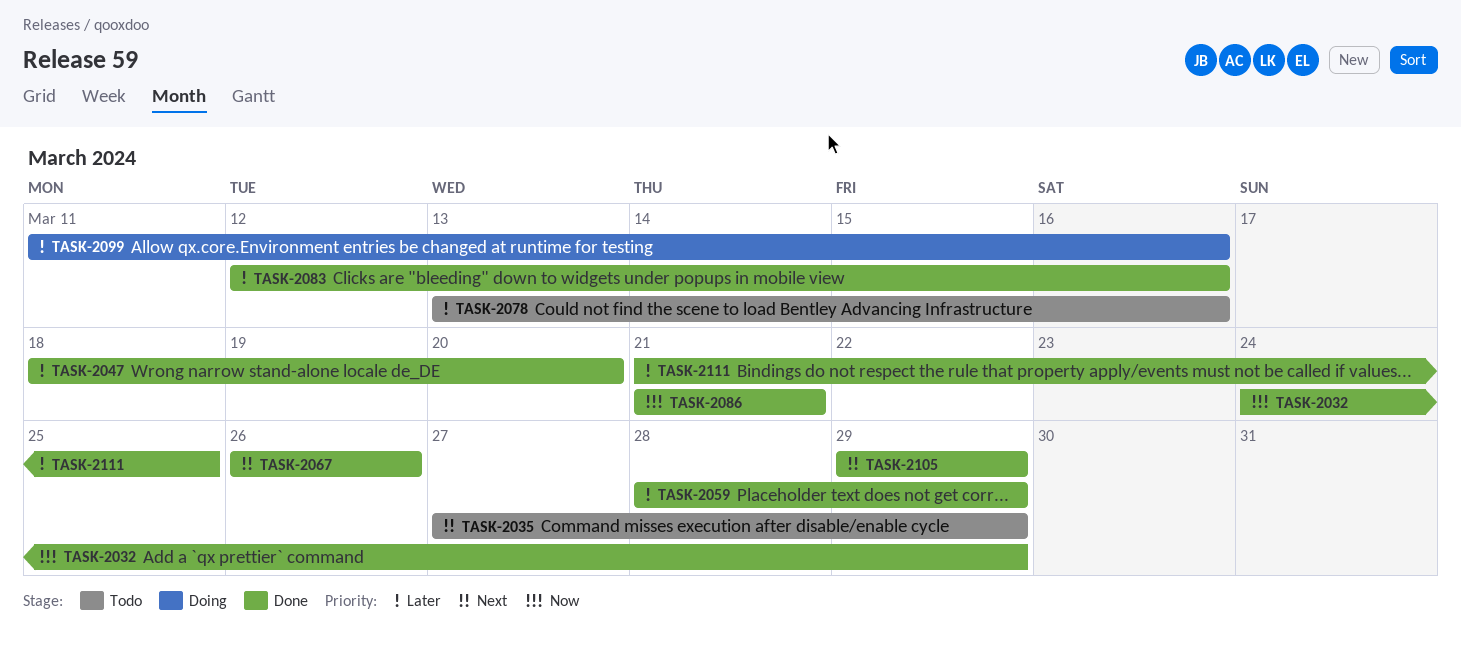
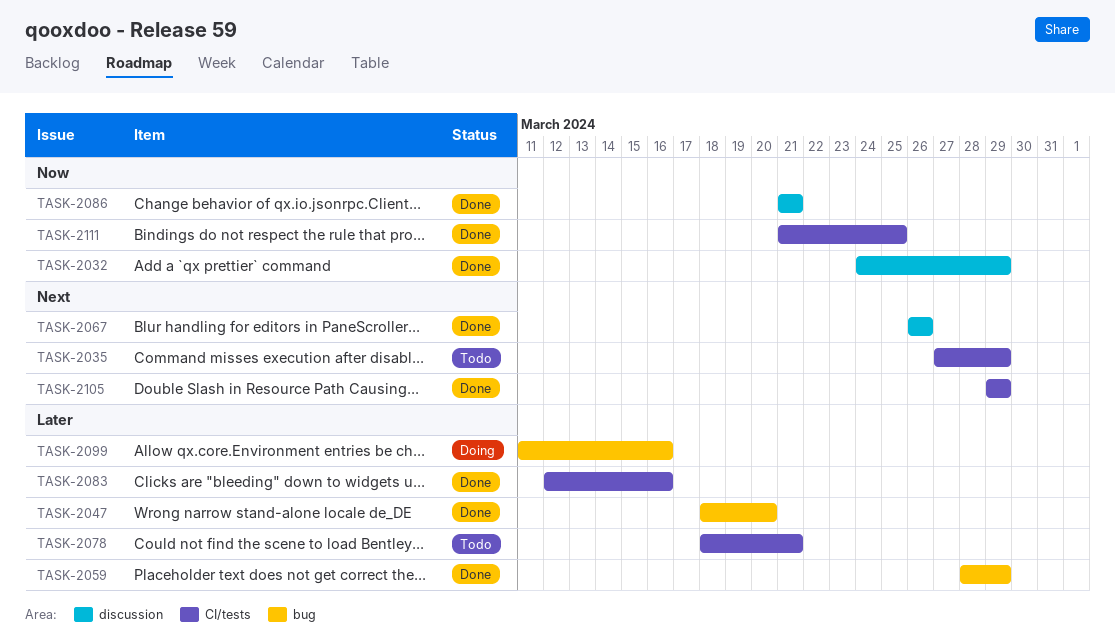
TASK-2078, start: Mar 13 -> Mar 18
TASK-2078, due: Mar 16 -> Mar 21
TASK-2111, priority: Later -> Now

